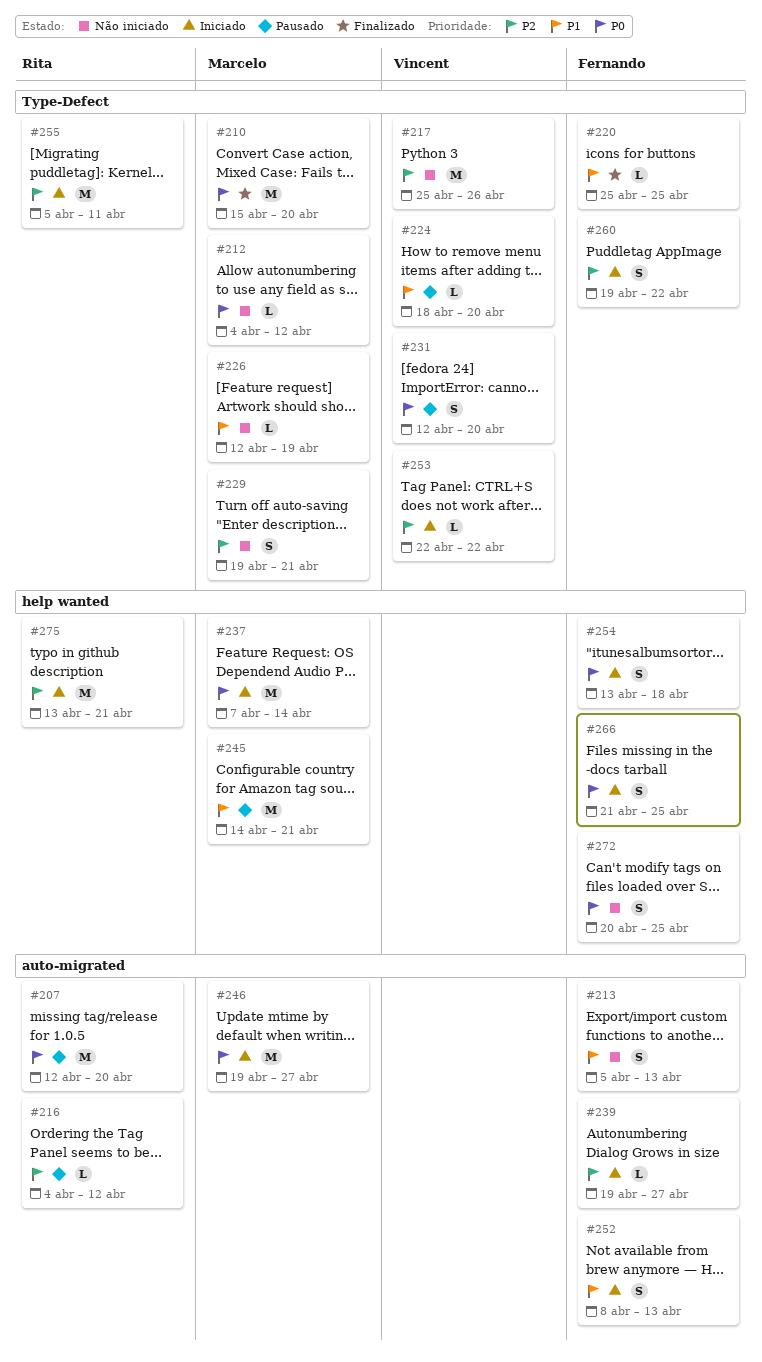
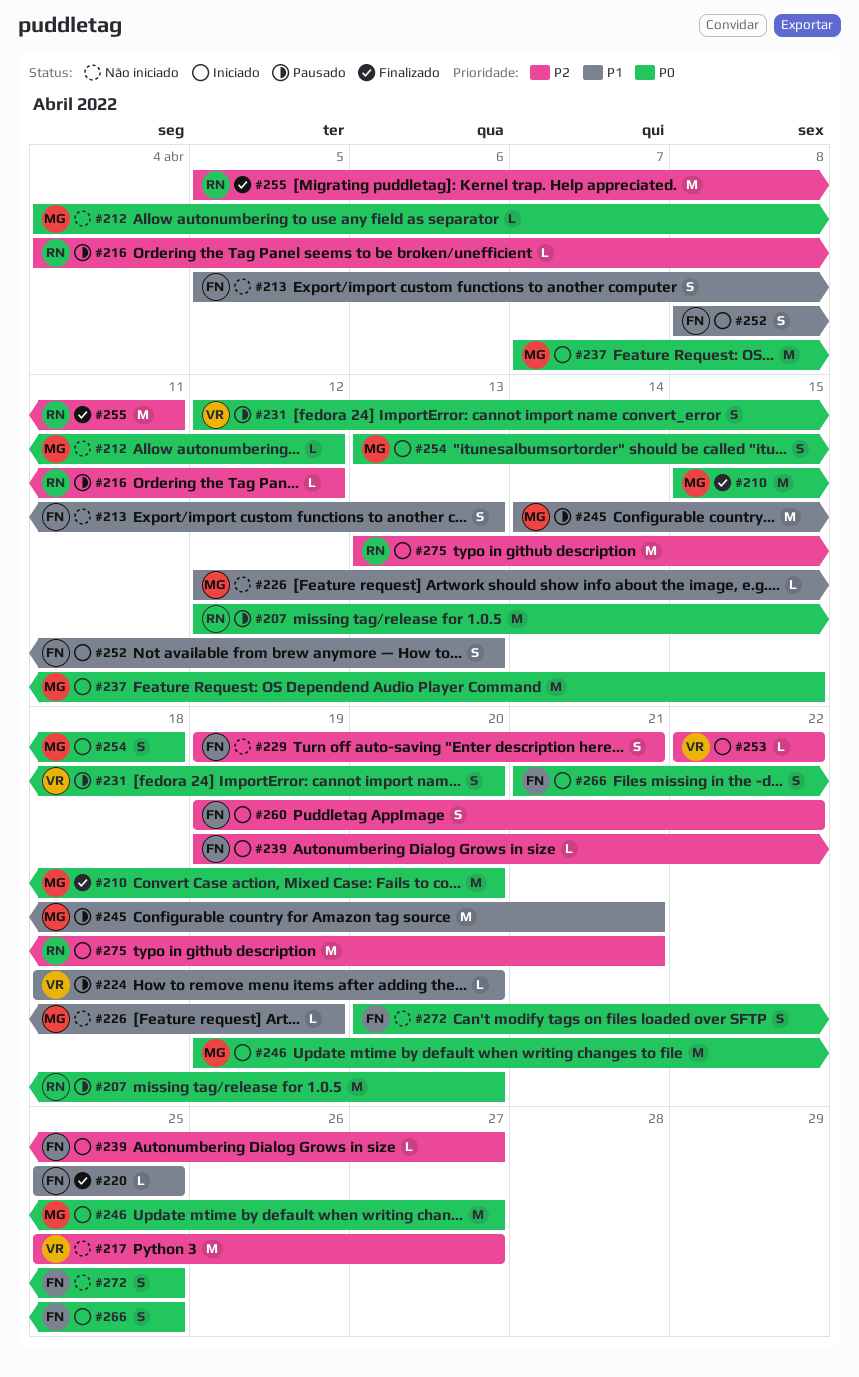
#217, due: Apr 26 -> Apr 27
#229, owner: Marcelo -> Fernando
#237, due: Apr 14 -> Apr 15
#254, owner: Fernando -> Marcelo
#255, status: Iniciado -> Finalizado

